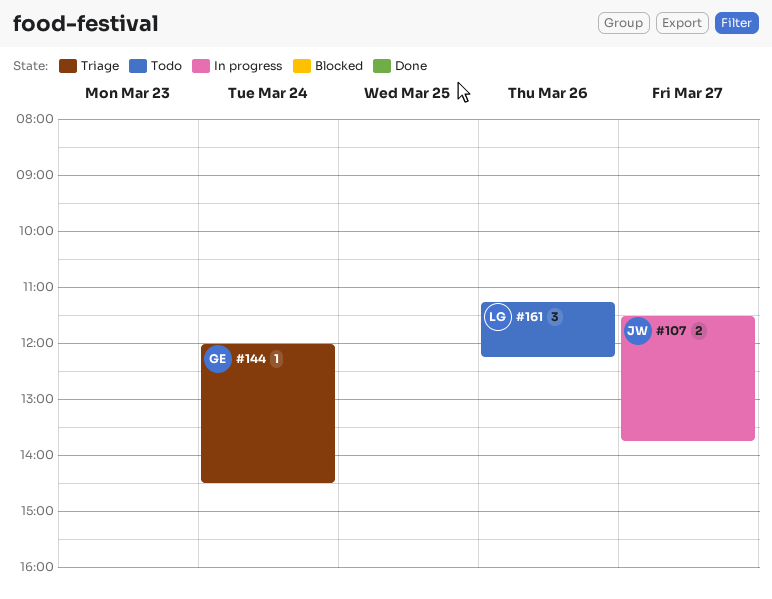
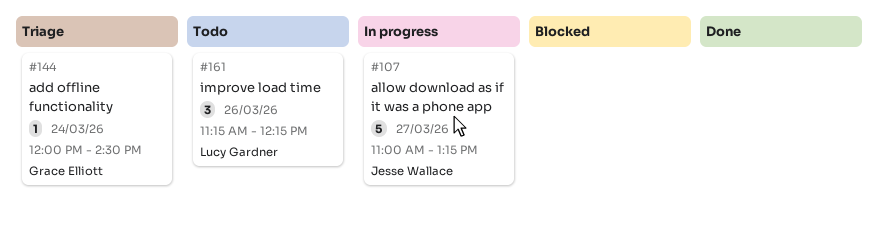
#107, estimate: 2 -> 5
#107, begins: 11:30 -> 11:00
#107, ends: 13:45 -> 13:15

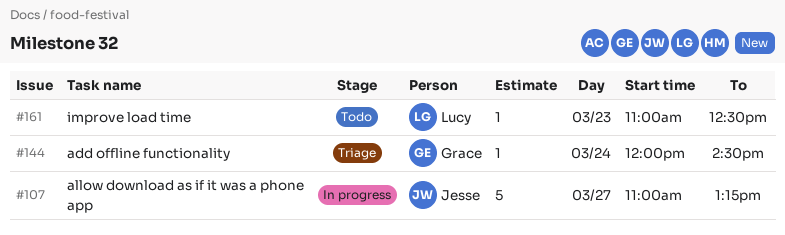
#161, estimate: 3 -> 1
#161, day: Mar 26 -> Mar 23
#161, begins: 11:15 -> 11:00
#161, ends: 12:15 -> 12:30

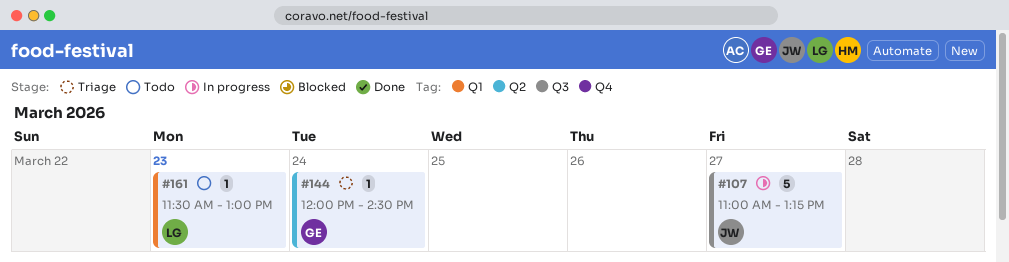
#161, begins: 11:00 -> 11:30
#161, ends: 12:30 -> 13:00

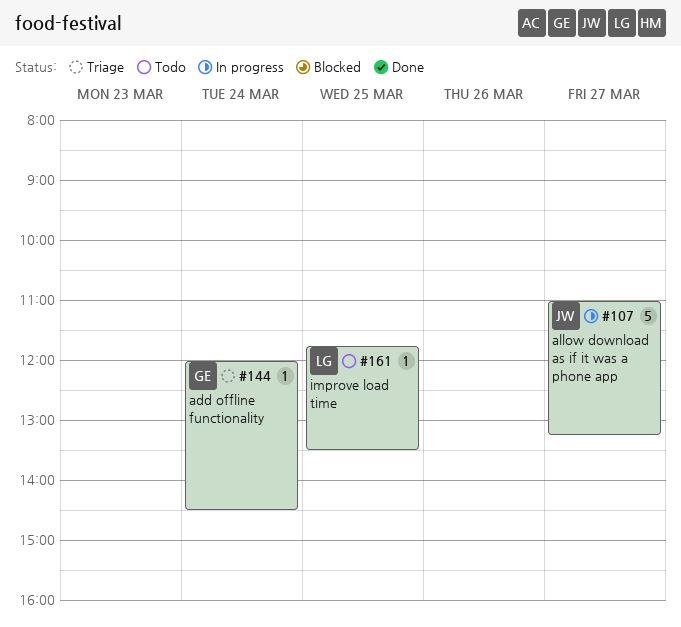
#161, day: Mar 23 -> Mar 25
#161, begins: 11:30 -> 11:45
#161, ends: 13:00 -> 13:30

